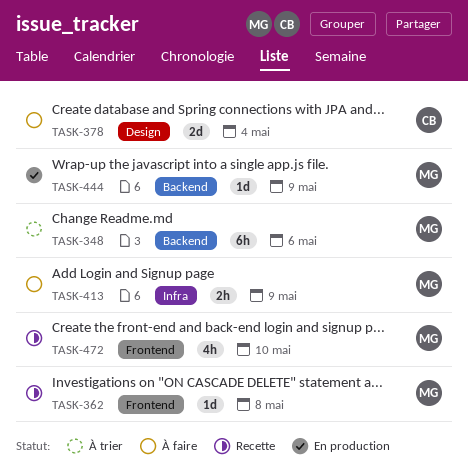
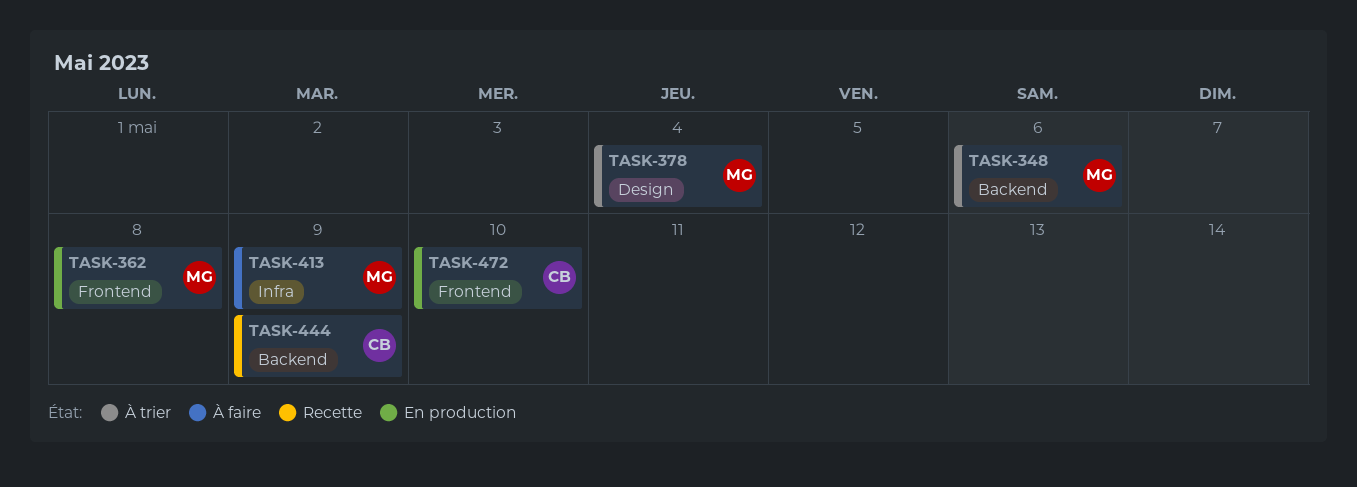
TASK-362, status: Recette -> En production
TASK-378, status: À faire -> À trier
TASK-378, owner: CB -> MG
TASK-444, status: En production -> Recette
TASK-444, owner: MG -> CB
TASK-472, status: Recette -> En production
TASK-472, owner: MG -> CB

